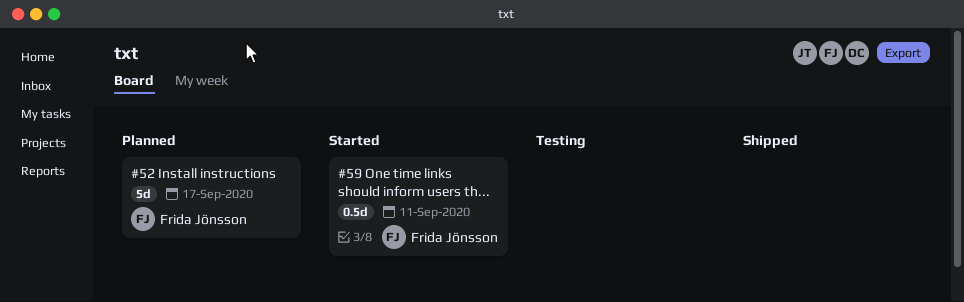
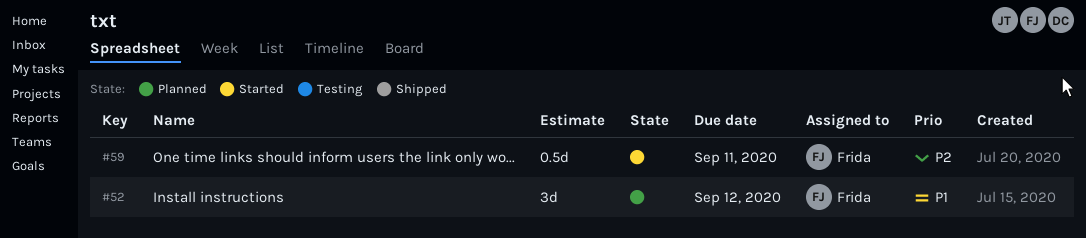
#52, estimate: 5d -> 3d
#52, due: Sep 17 -> Sep 12

